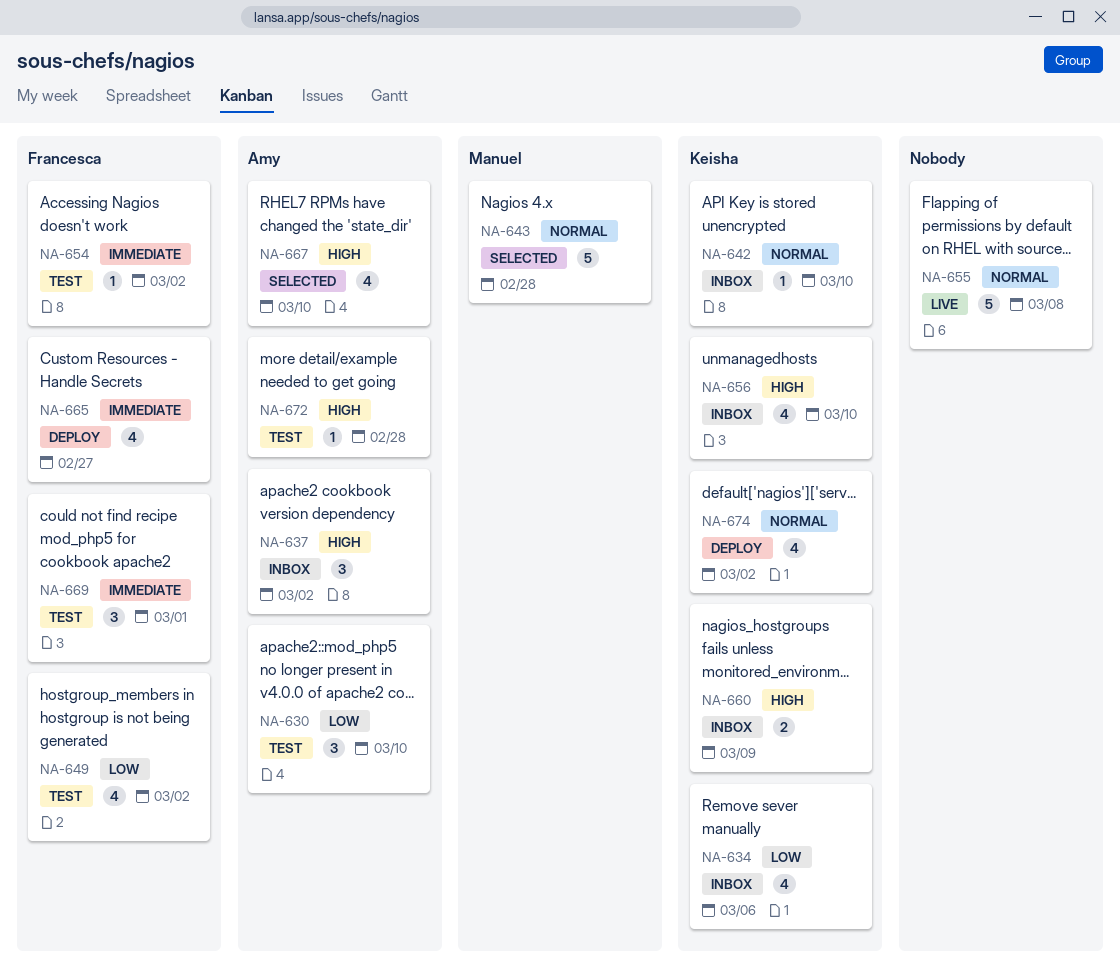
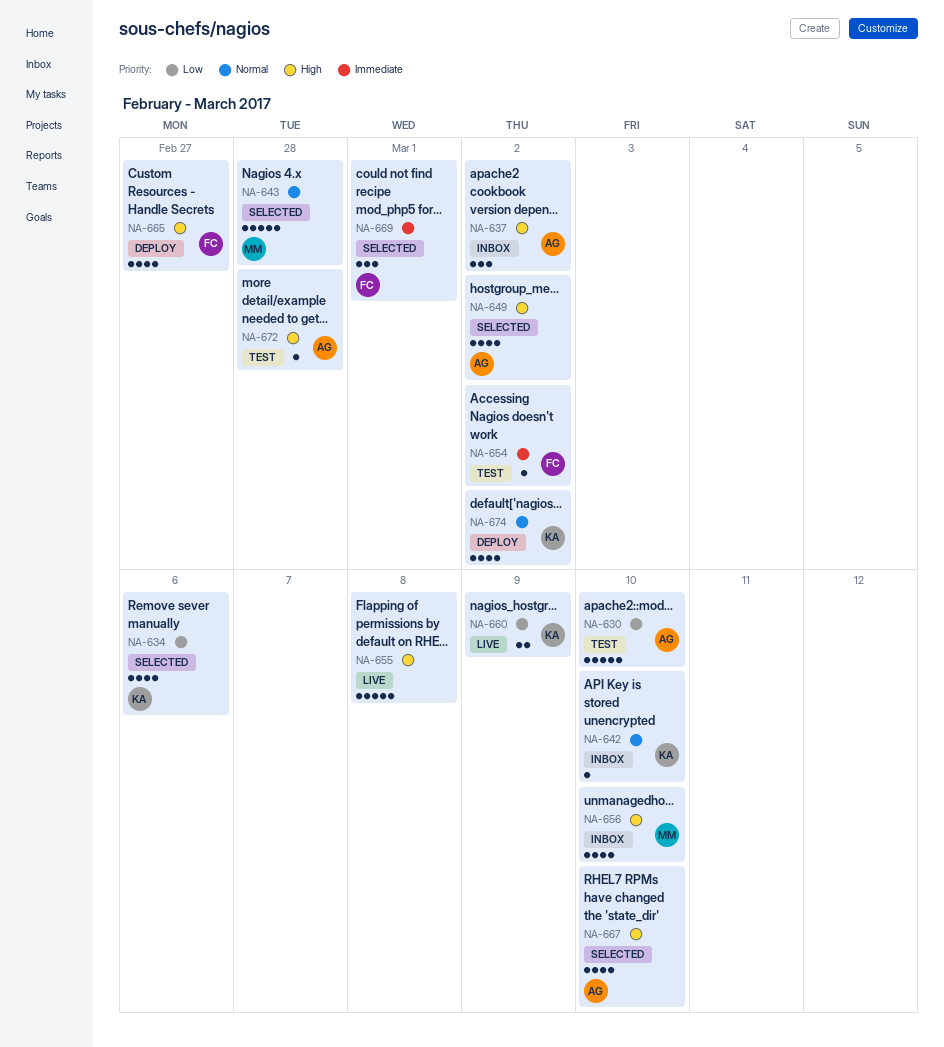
NA-630, estimate: 3 -> 5
NA-634, status: Inbox -> Selected
NA-649, status: Test -> Selected
NA-649, owner: Francesca -> Amy
NA-649, priority: Low -> High
NA-655, priority: Normal -> High
NA-656, owner: Keisha -> Manuel
NA-660, status: Inbox -> Live
NA-660, priority: High -> Low
NA-665, priority: Immediate -> High
NA-669, status: Test -> Selected

